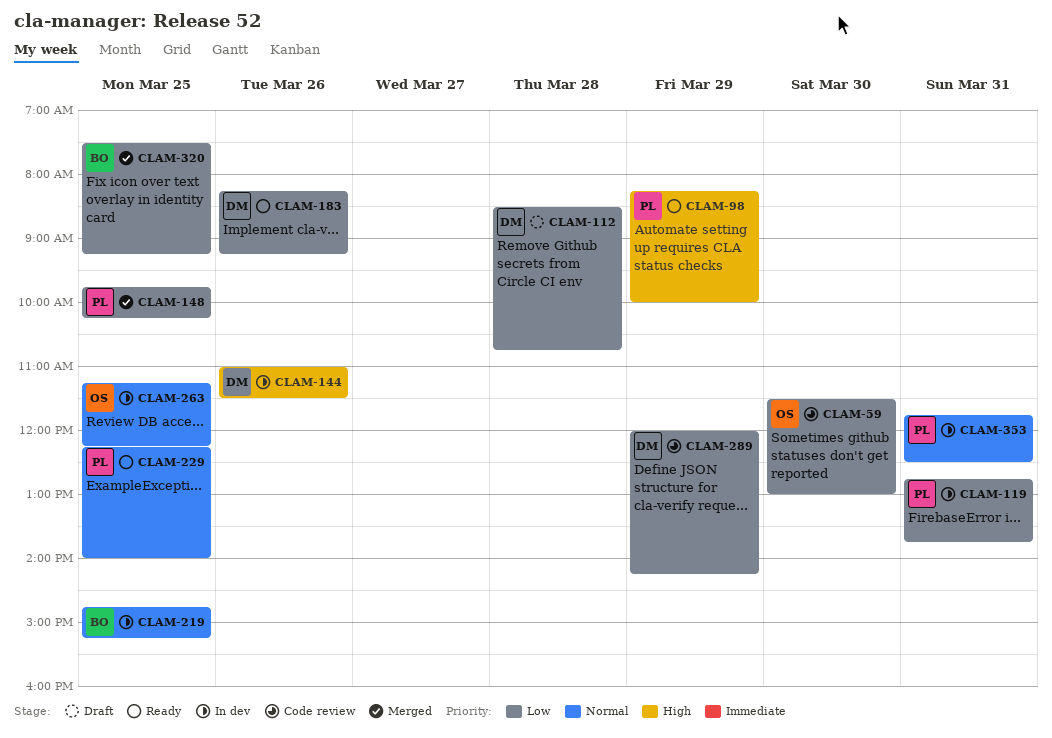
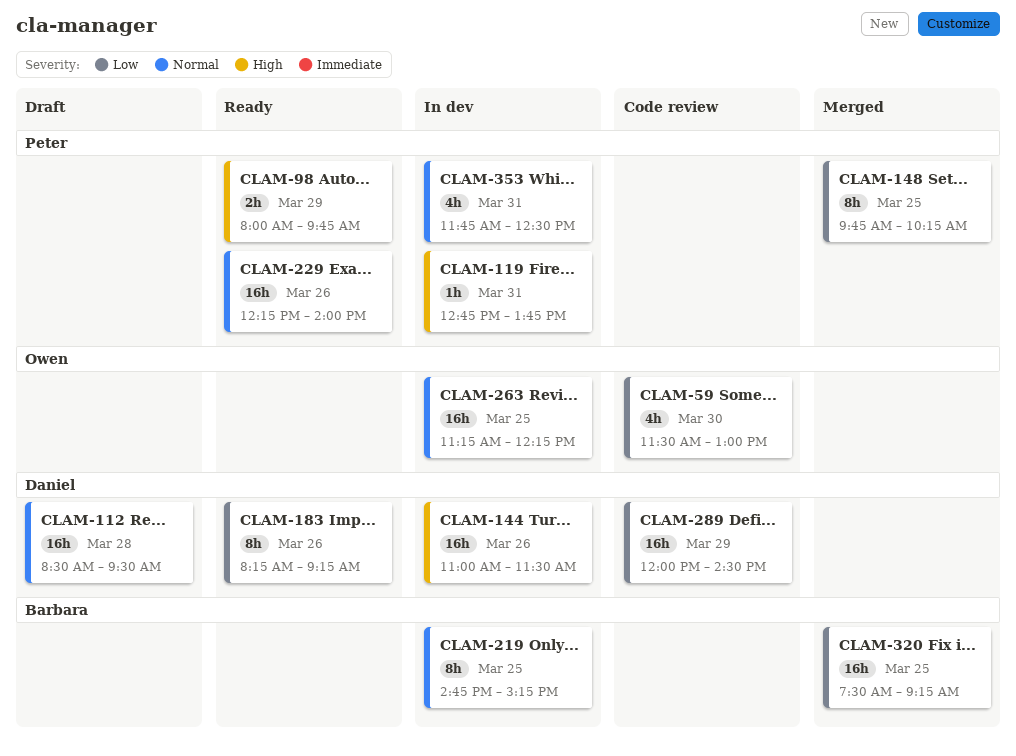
CLAM-98, begins: 08:15 -> 08:00
CLAM-98, ends: 10:00 -> 09:45
CLAM-112, priority: Low -> Normal
CLAM-112, ends: 10:45 -> 09:30
CLAM-119, priority: Low -> High
CLAM-229, day: Mar 25 -> Mar 26
CLAM-289, ends: 14:15 -> 14:30

